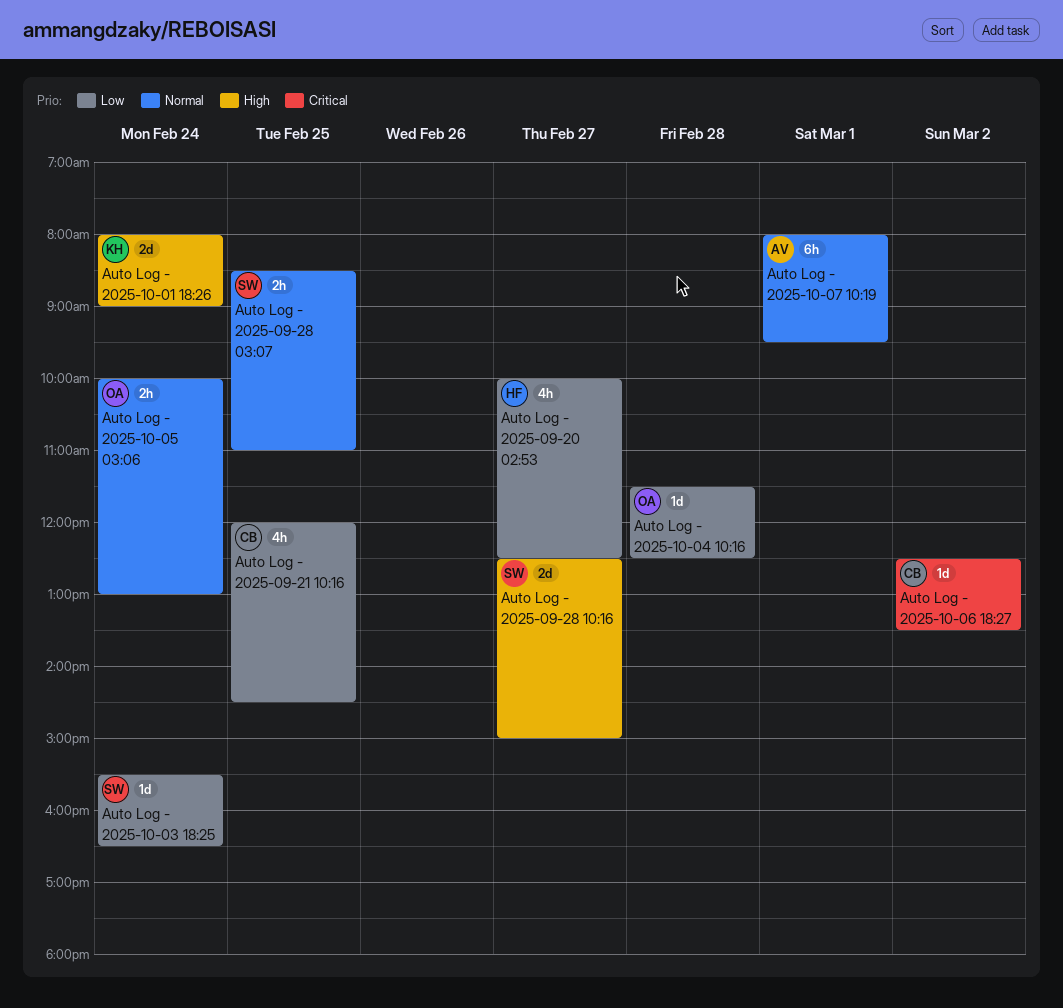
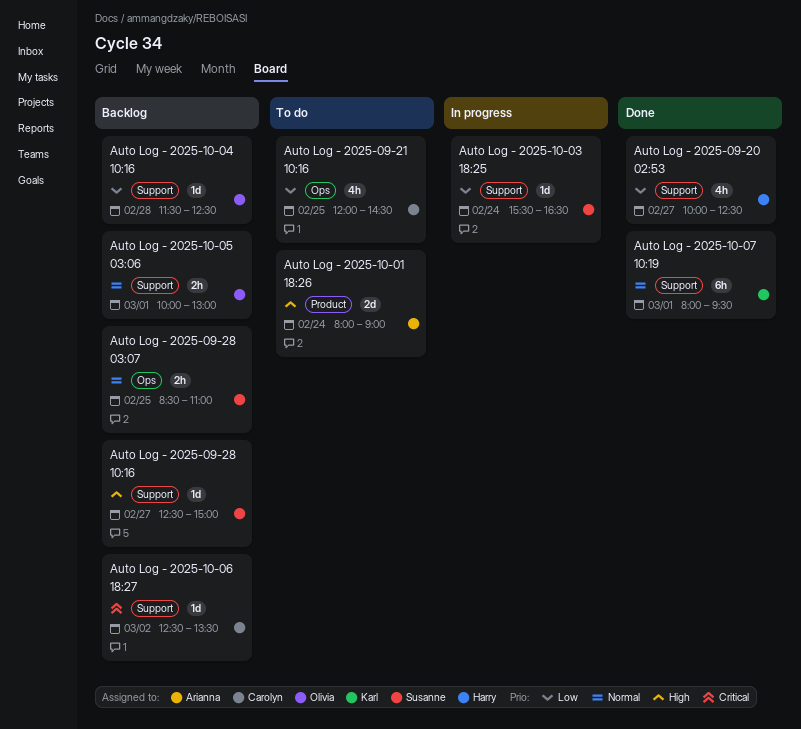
Auto Log - 2025-09-28 10:16, estimate: 2d -> 1d
Auto Log - 2025-10-01 18:26, owner: Karl -> Arianna
Auto Log - 2025-10-05 03:06, day: Feb 24 -> Mar 1
Auto Log - 2025-10-07 10:19, owner: Arianna -> Karl

